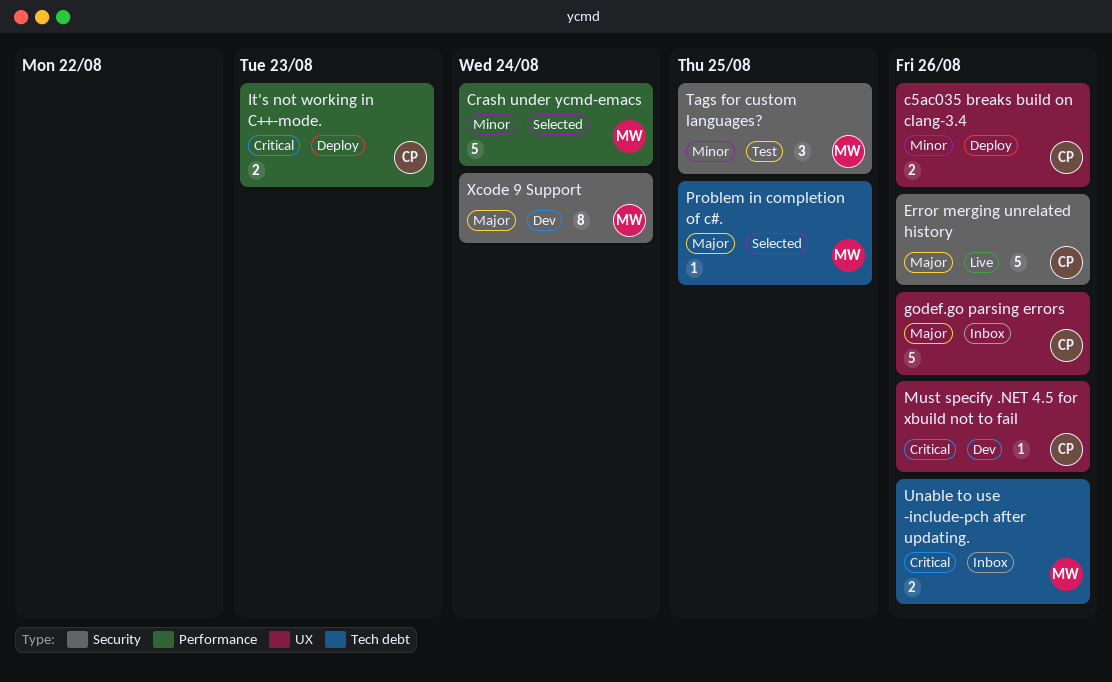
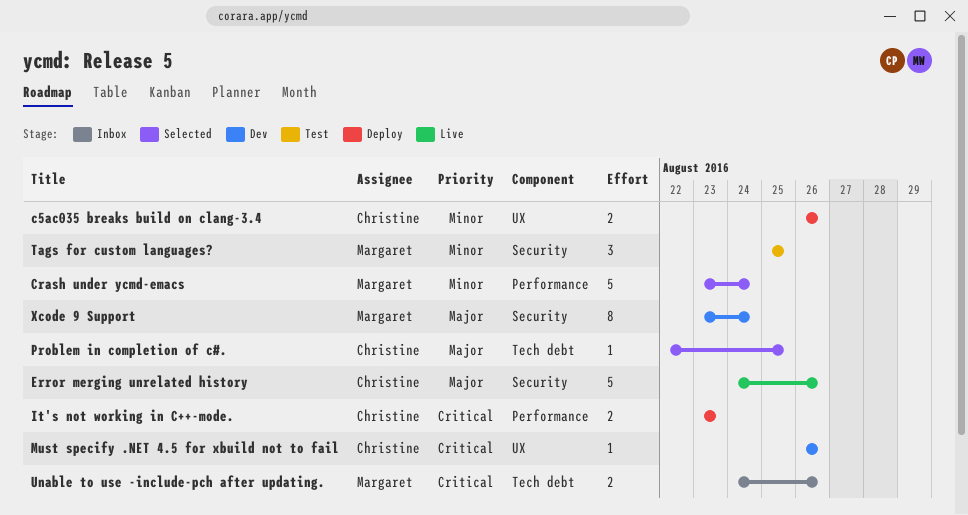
godef.go parsing errors: present -> none
Problem in completion of c#., owner: Margaret -> Christine

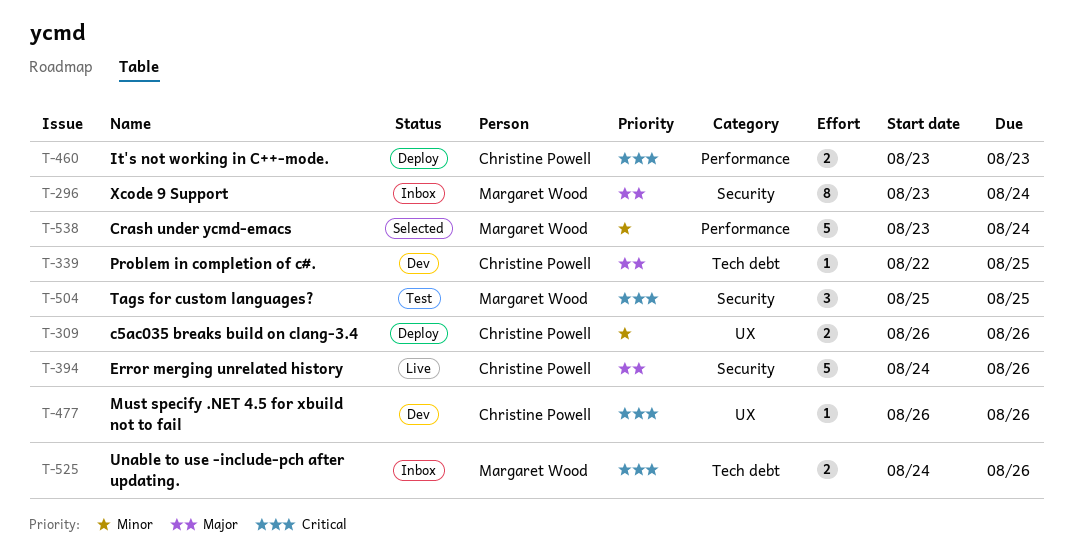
Problem in completion of c#., status: Selected -> Dev
Tags for custom languages?, priority: Minor -> Critical
Xcode 9 Support, status: Dev -> Inbox

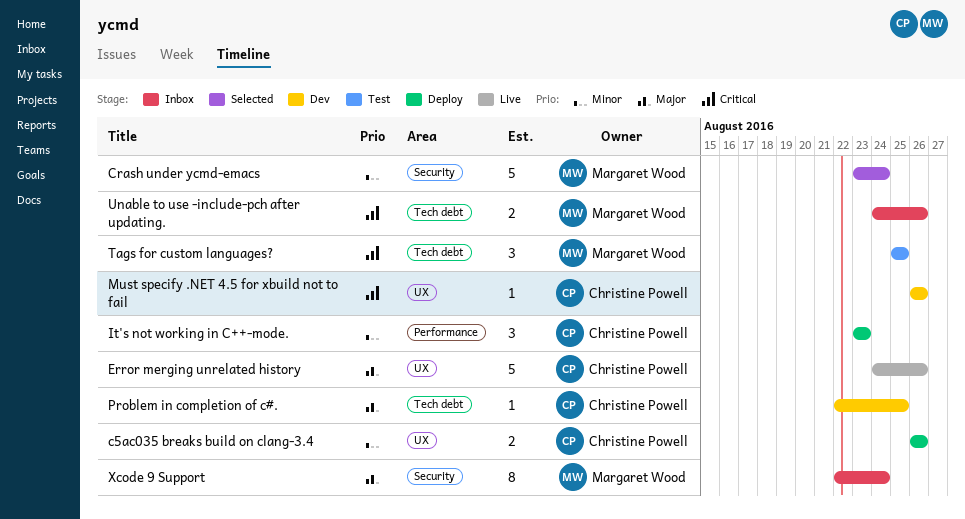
Crash under ycmd-emacs, label: Performance -> Security
Error merging unrelated history, label: Security -> UX
It's not working in C++-mode., priority: Critical -> Minor
It's not working in C++-mode., estimate: 2 -> 3
Tags for custom languages?, label: Security -> Tech debt
Xcode 9 Support, start: Aug 23 -> Aug 22

